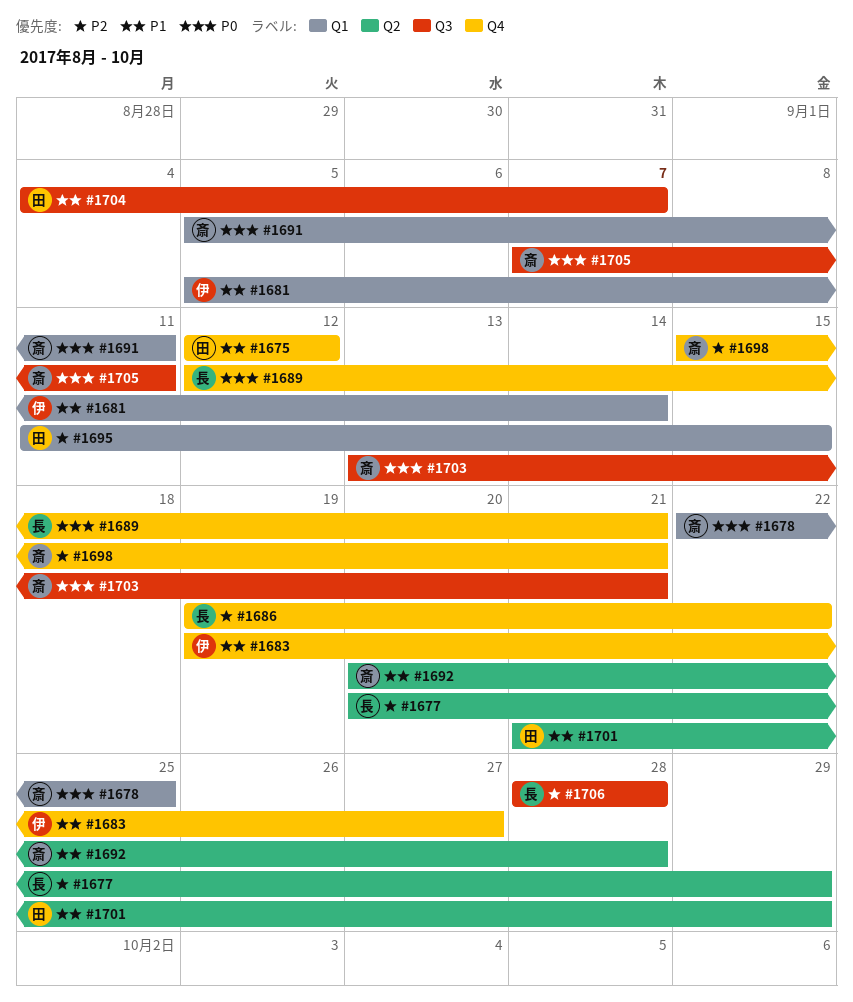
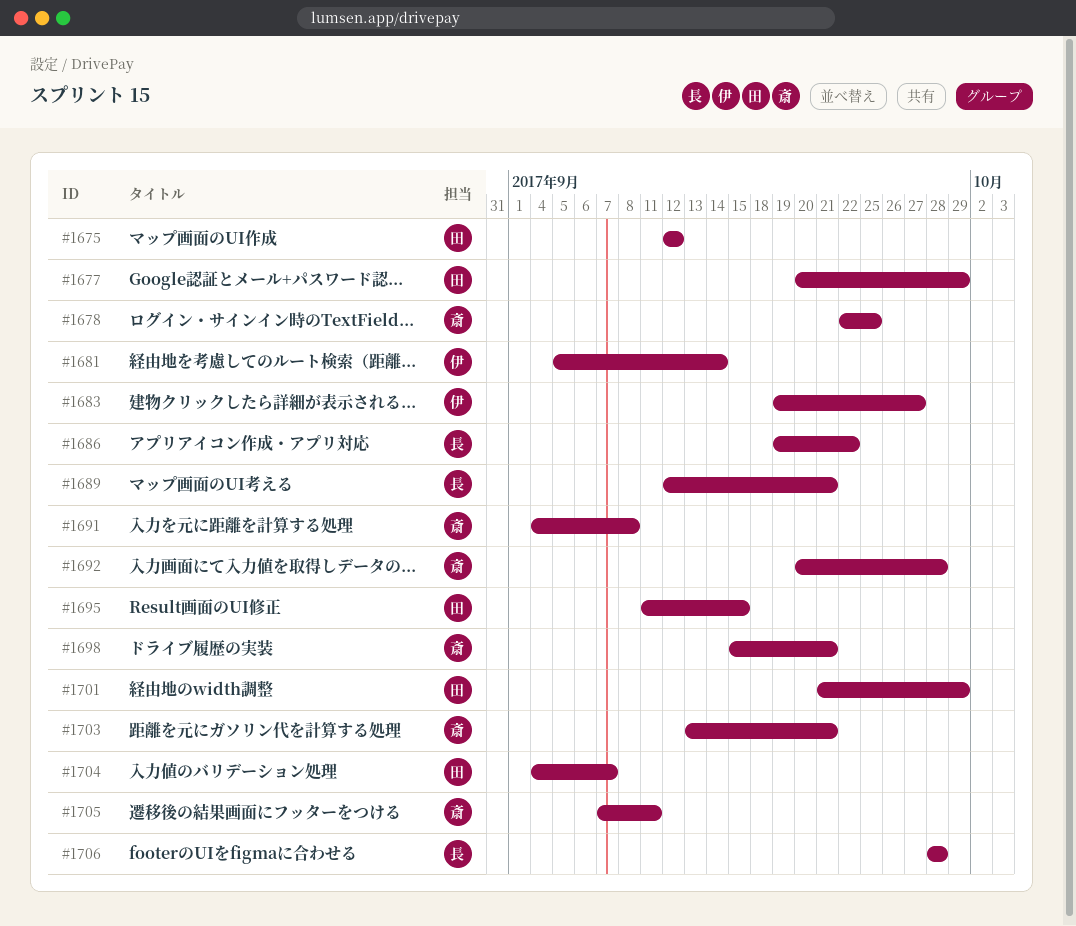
#1677, owner: 長 -> 田
#1691, start: Sep 5 -> Sep 4
#1691, due: Sep 11 -> Sep 8

